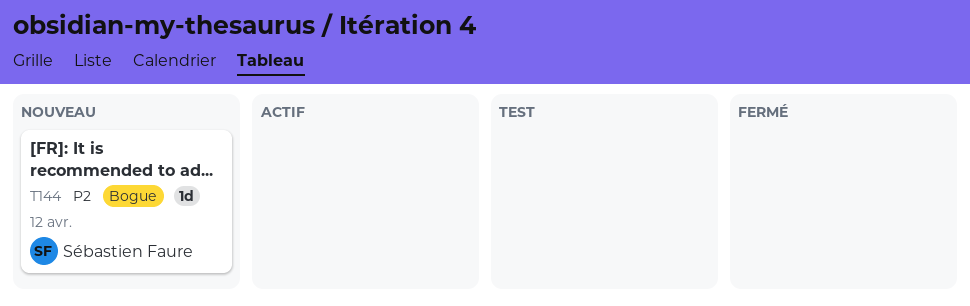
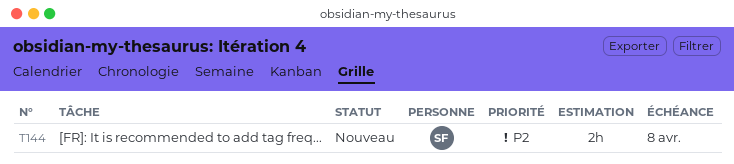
T144, estimate: 1d -> 2h
T144, due: Apr 12 -> Apr 8

